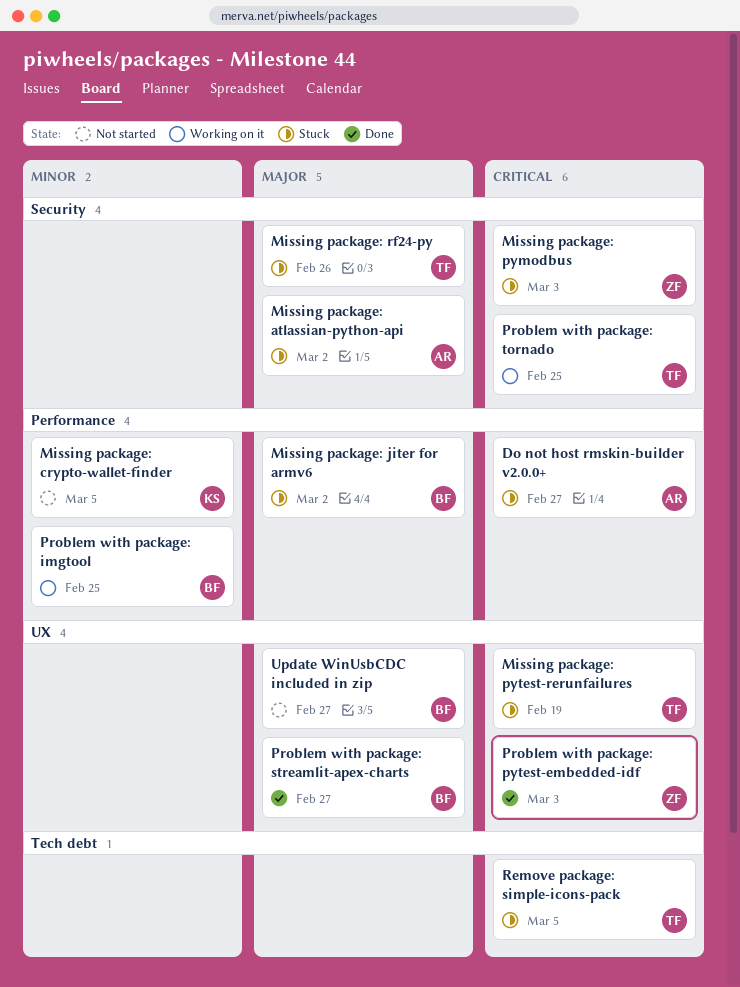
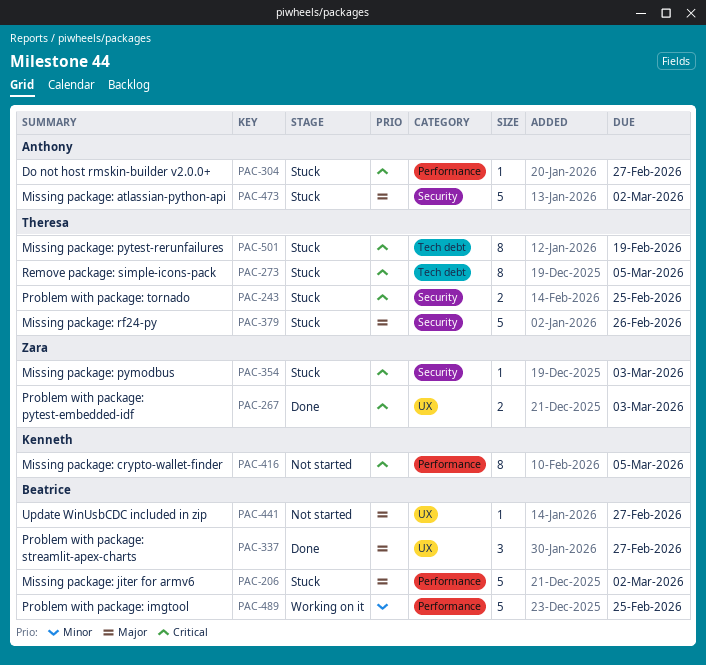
Missing package: crypto-wallet-finder, priority: Minor -> Critical
Missing package: pytest-rerunfailures, label: UX -> Tech debt
Problem with package: tornado, status: Working on it -> Stuck

